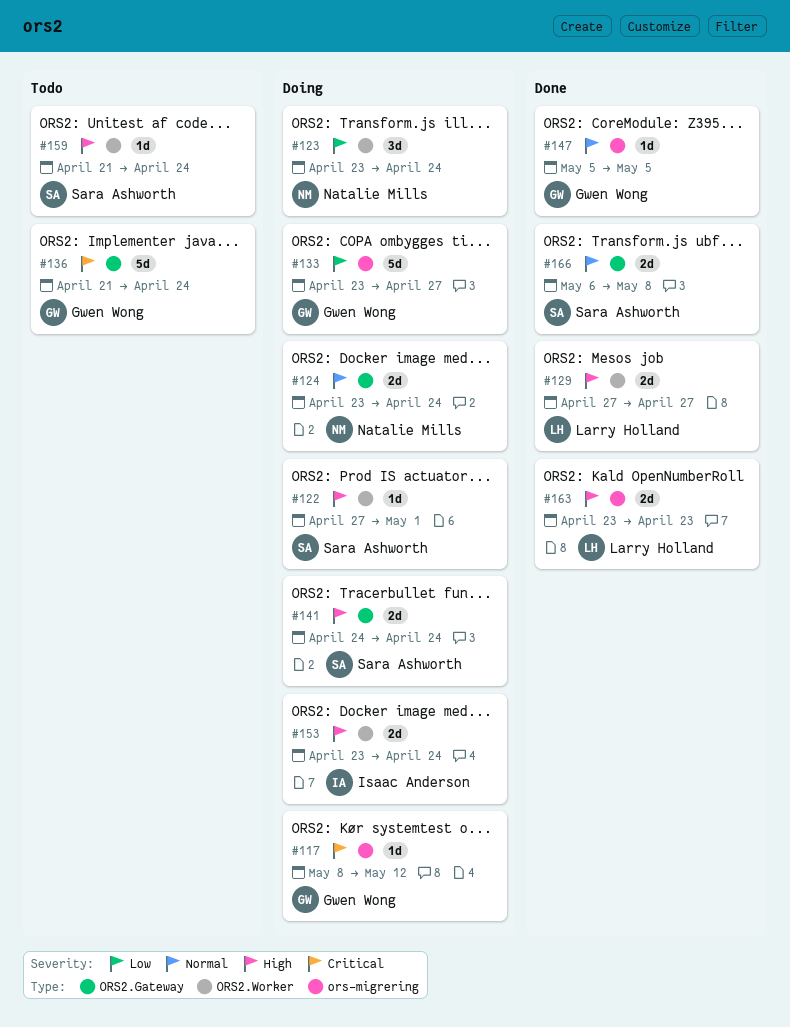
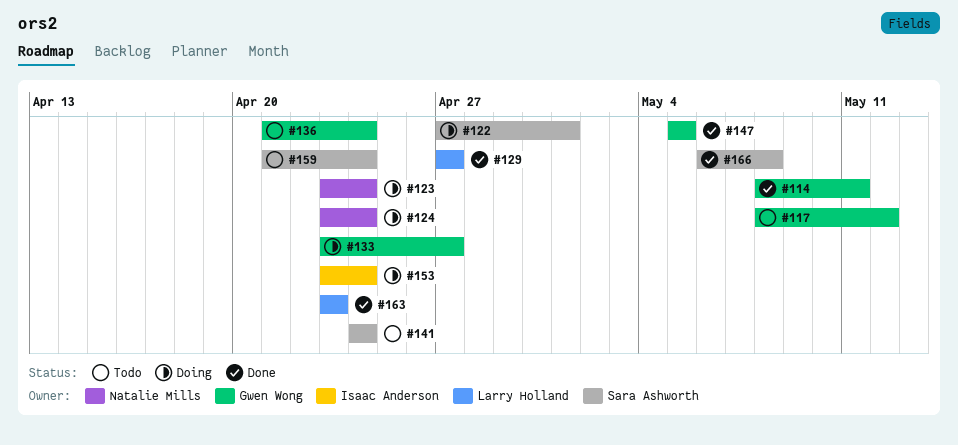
#114: none -> present
#117, status: Doing -> Todo
#141, status: Doing -> Todo

